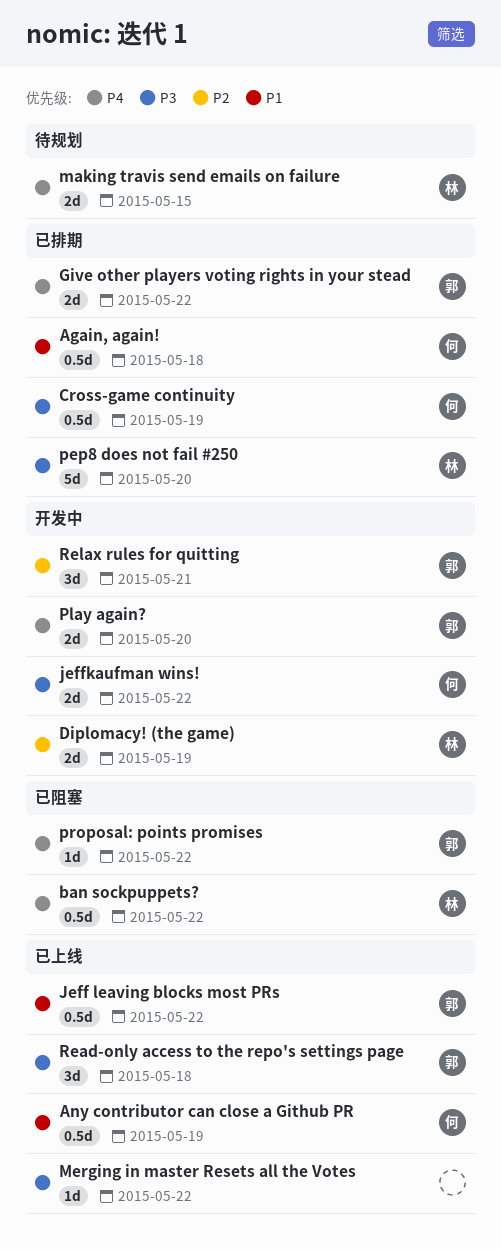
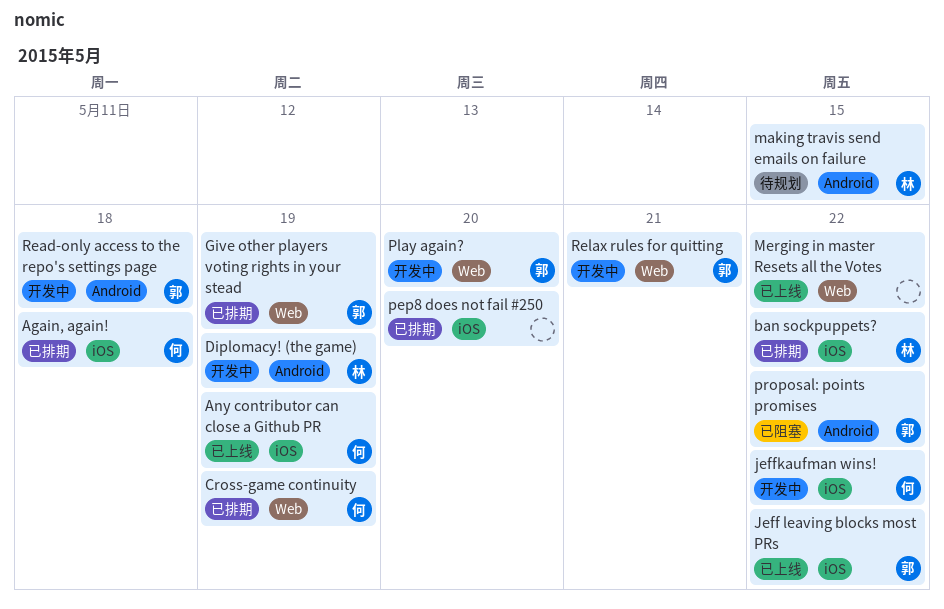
ban sockpuppets?, status: 已阻塞 -> 已排期
Give other players voting rights in your stead, due: May 22 -> May 19
pep8 does not fail #250, owner: 林 -> none
Read-only access to the repo's settings page, status: 已上线 -> 开发中

